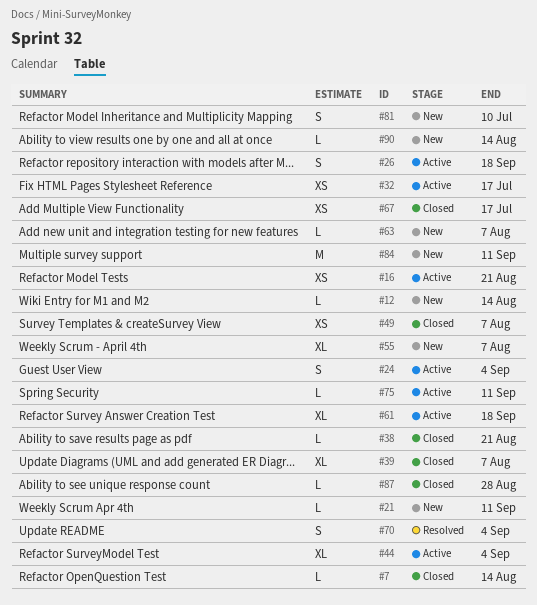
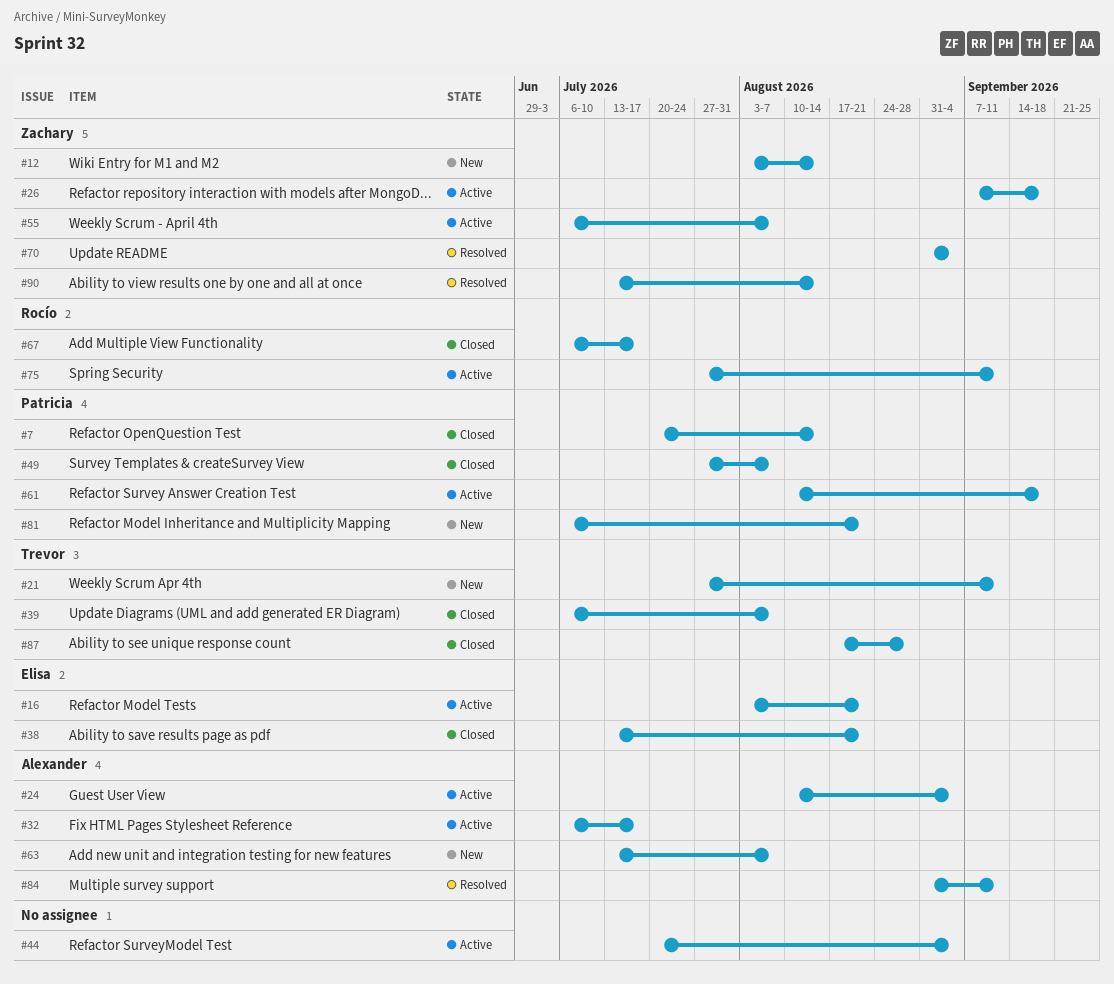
#55, status: New -> Active
#81, due: Jul 10 -> Aug 21
#84, status: New -> Resolved
#90, status: New -> Resolved

